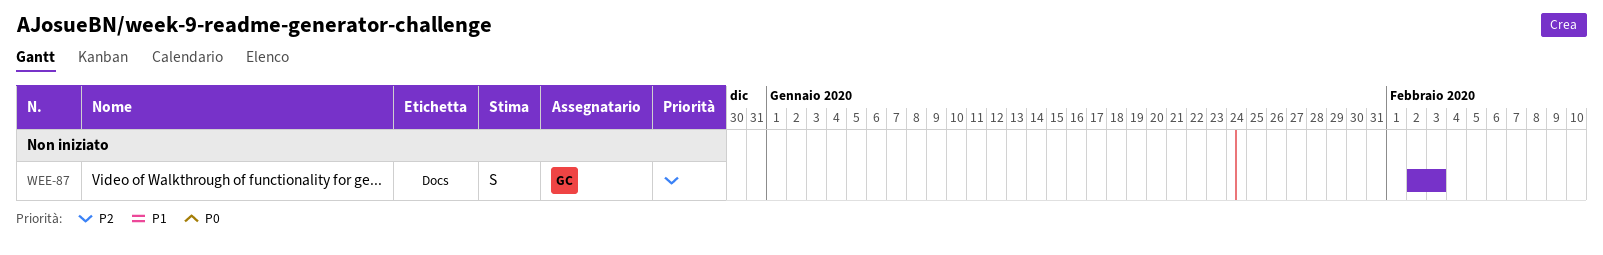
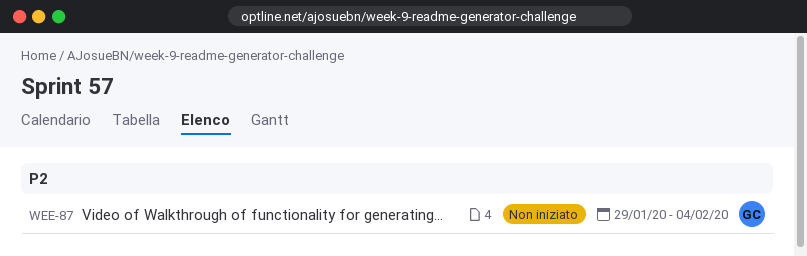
WEE-87, start: Feb 2 -> Jan 29
WEE-87, due: Feb 3 -> Feb 4

